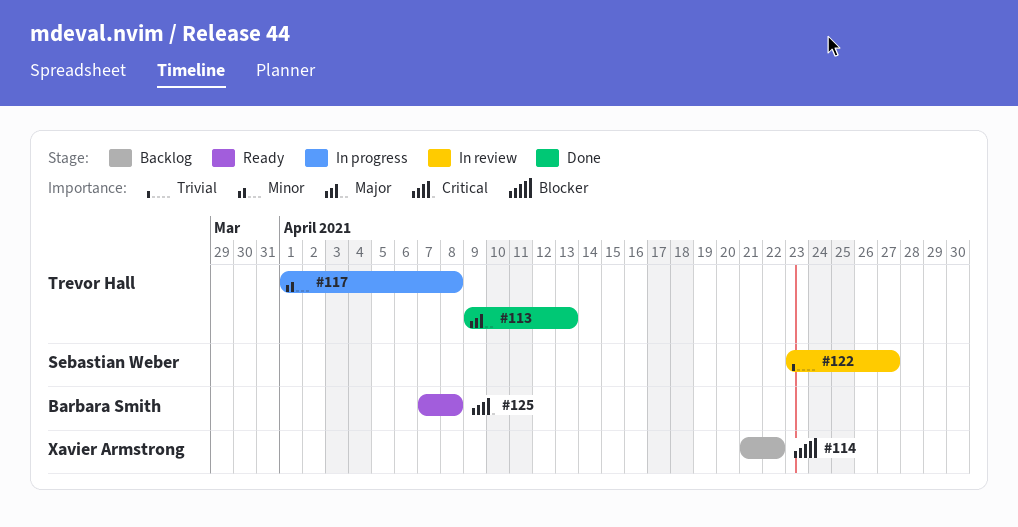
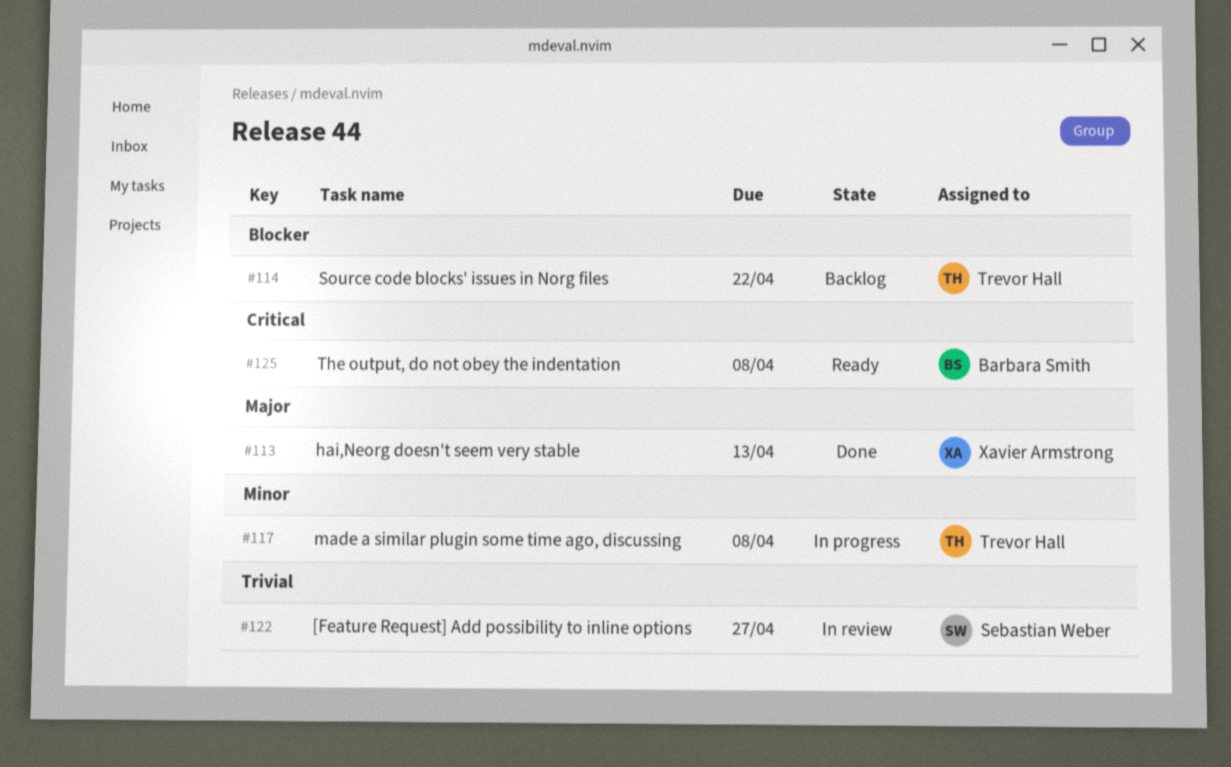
#113, owner: Trevor Hall -> Xavier Armstrong
#114, owner: Xavier Armstrong -> Trevor Hall

